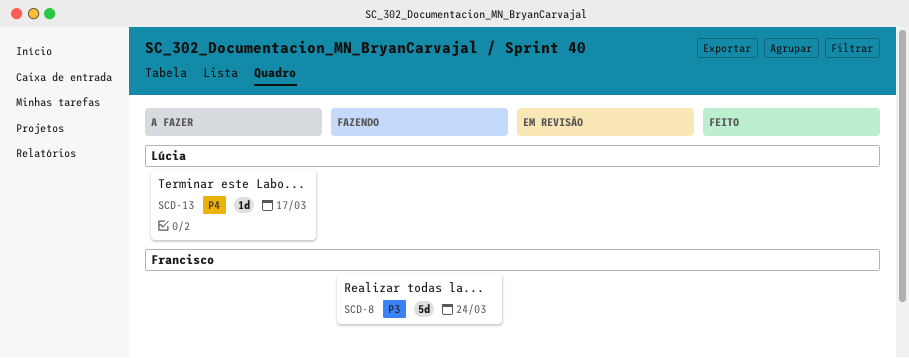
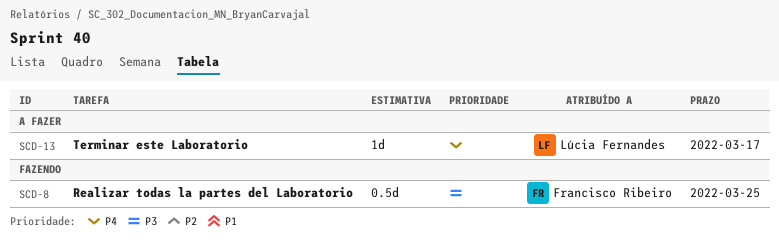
SCD-8, estimate: 5d -> 0.5d
SCD-8, due: Mar 24 -> Mar 25

